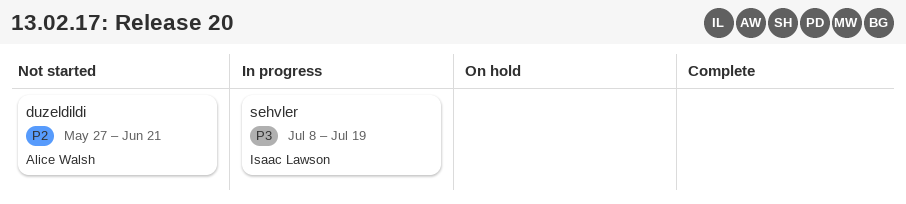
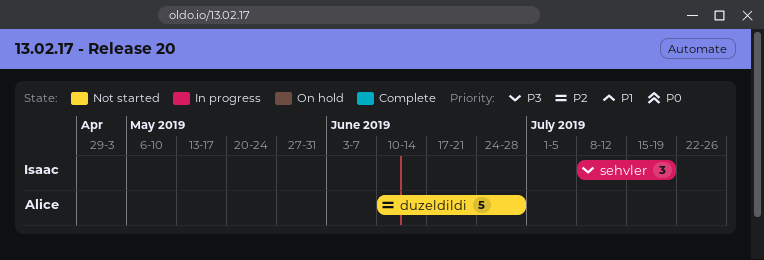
duzeldildi, start: May 27 -> Jun 10
duzeldildi, due: Jun 21 -> Jun 28

